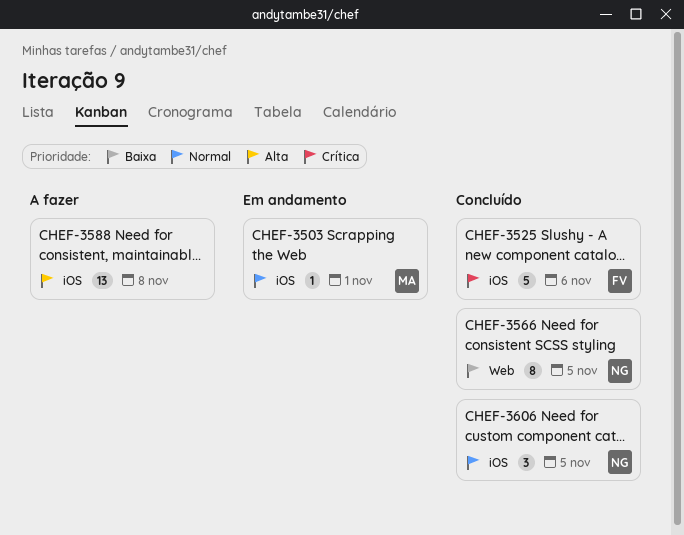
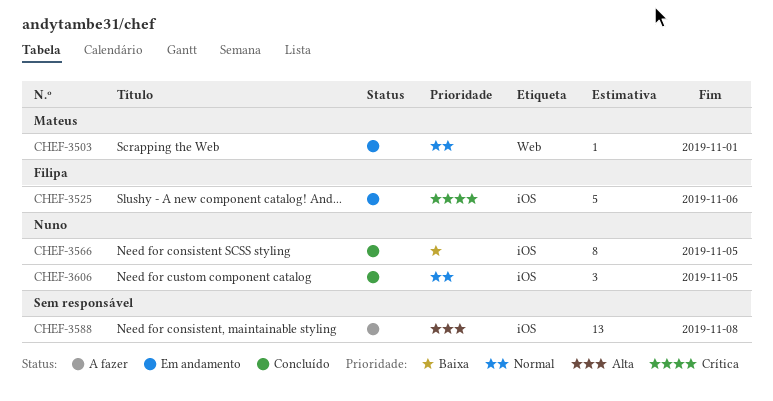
CHEF-3503, label: iOS -> Web
CHEF-3525, status: Concluído -> Em andamento
CHEF-3566, label: Web -> iOS

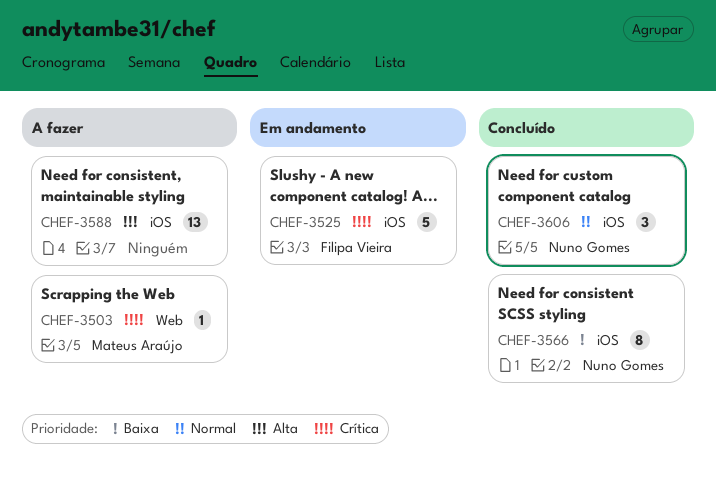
CHEF-3503, status: Em andamento -> A fazer
CHEF-3503, priority: Normal -> Crítica

